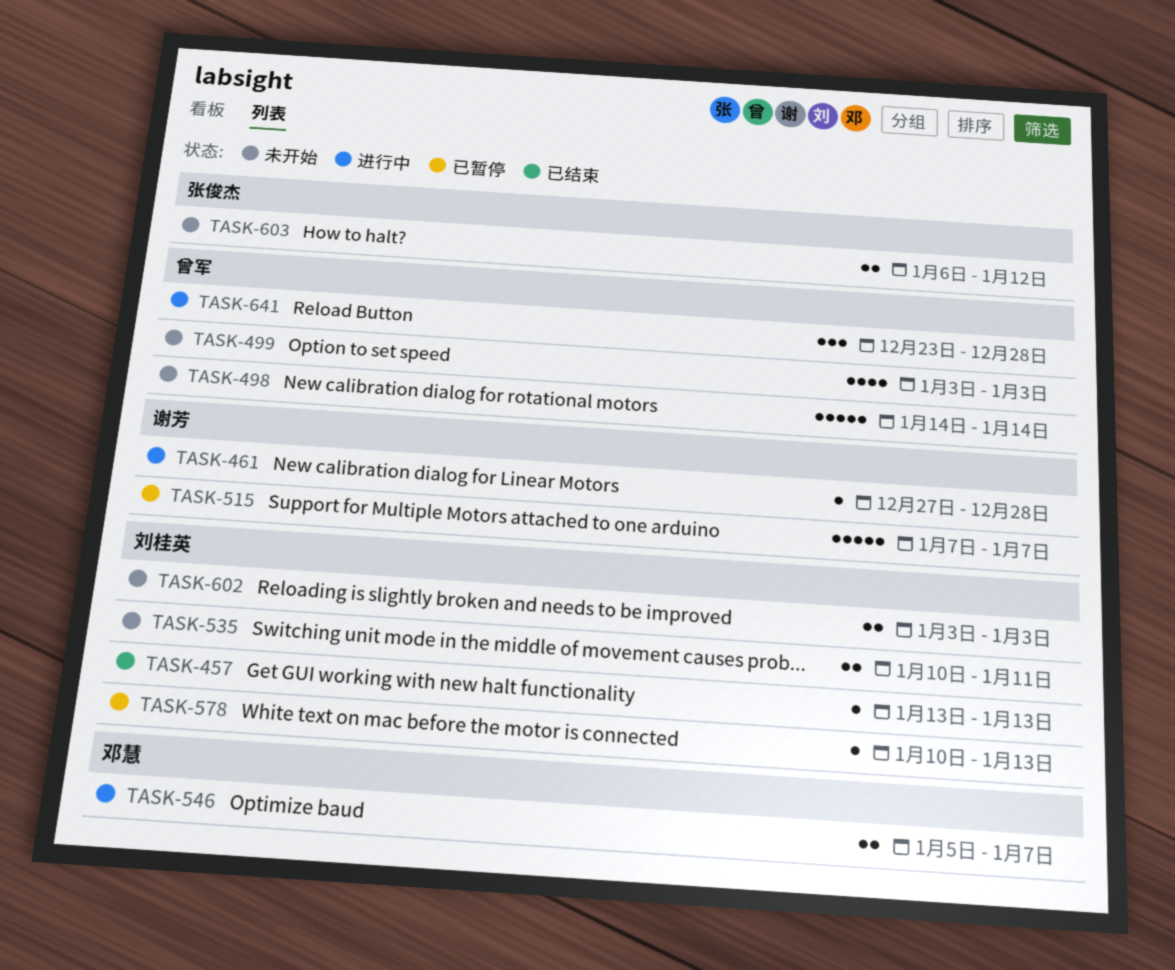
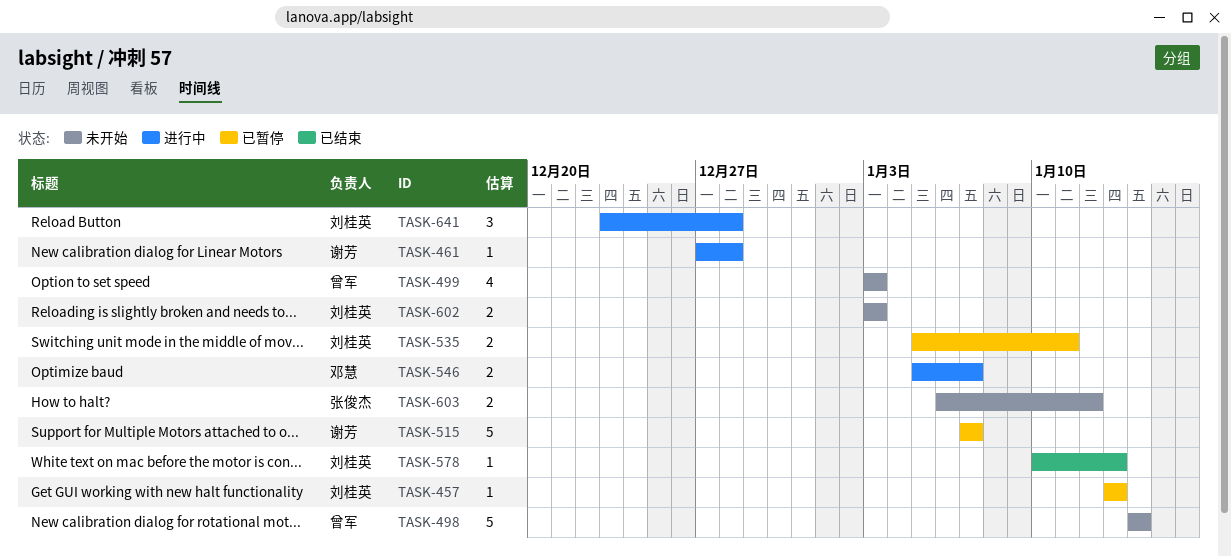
TASK-457, status: 已结束 -> 已暂停
TASK-535, status: 未开始 -> 已暂停
TASK-535, start: Jan 10 -> Jan 5
TASK-578, status: 已暂停 -> 已结束
TASK-641, owner: 曾军 -> 刘桂英

